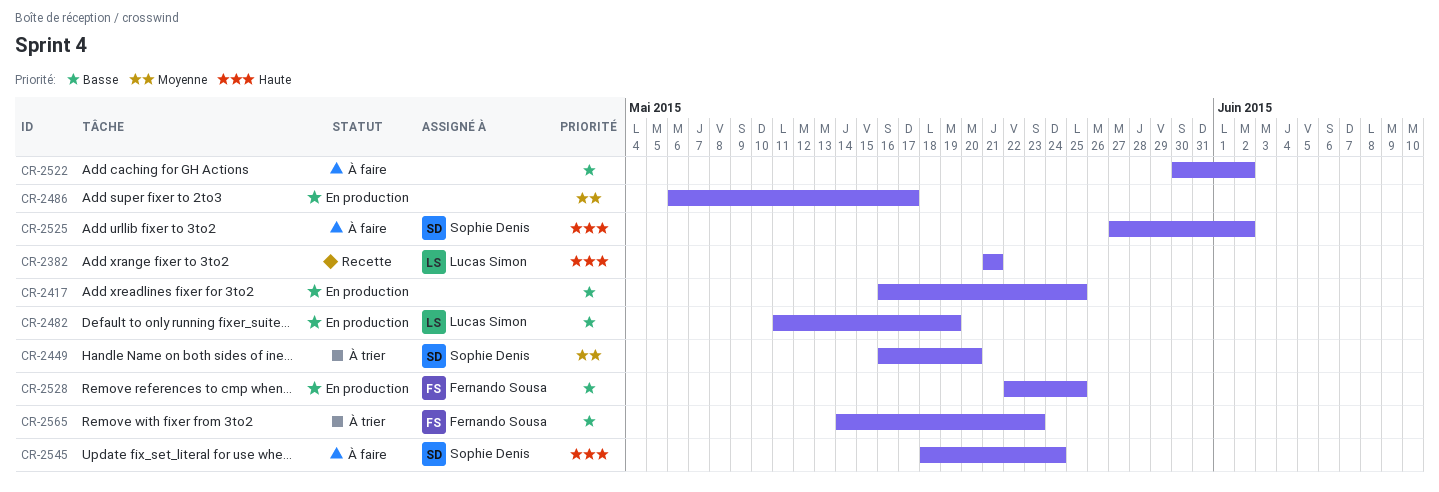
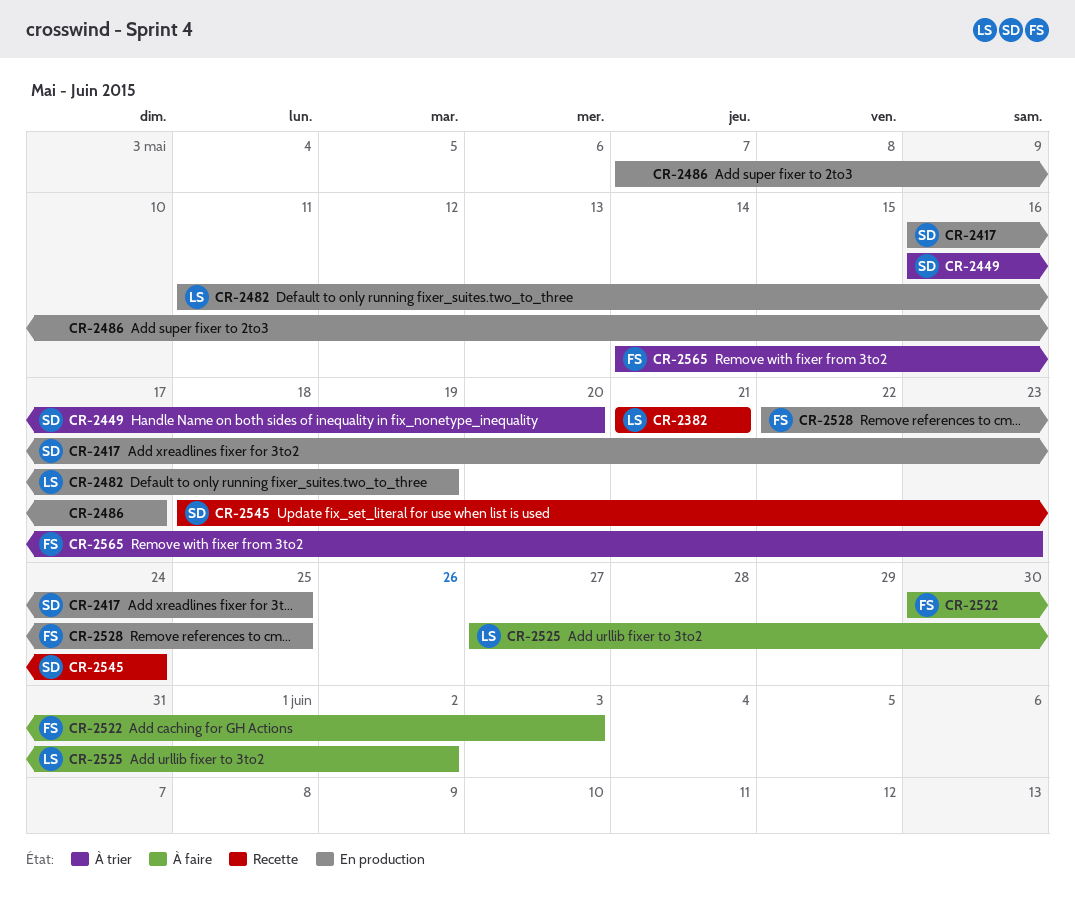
CR-2417, owner: none -> Sophie Denis
CR-2486, start: May 6 -> May 7
CR-2522, owner: none -> Fernando Sousa
CR-2522, due: Jun 2 -> Jun 3
CR-2525, owner: Sophie Denis -> Lucas Simon
CR-2545, status: À faire -> Recette

